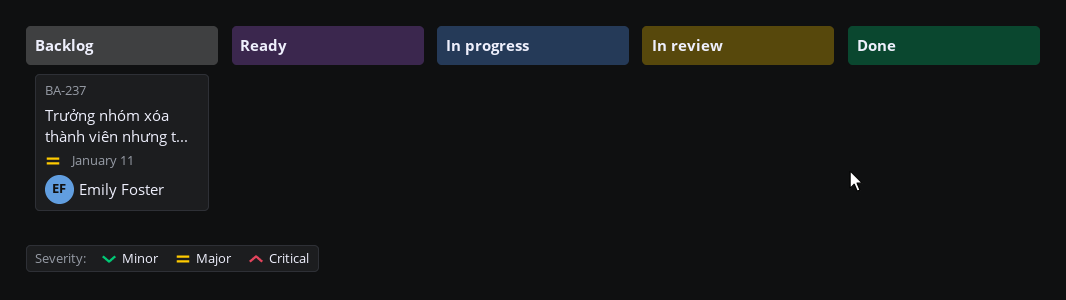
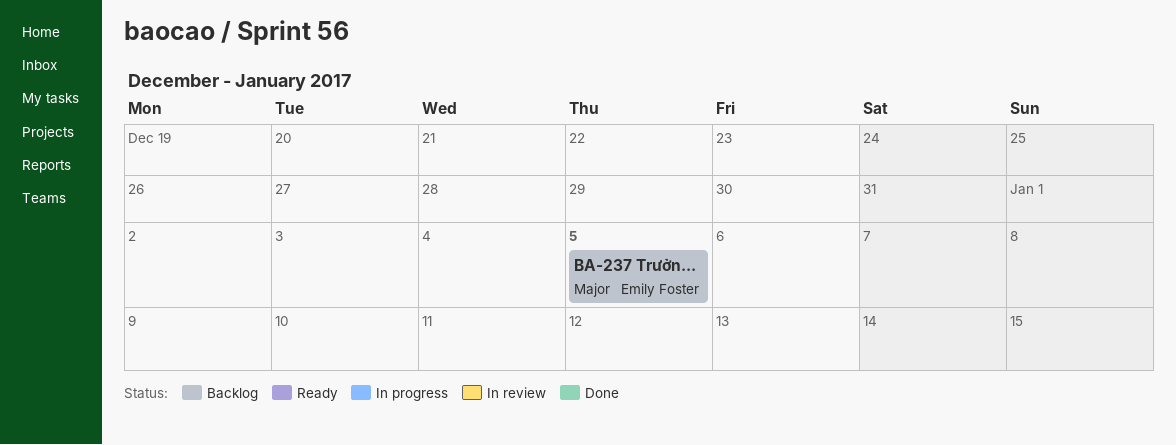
BA-237, due: Jan 11 -> Jan 5

